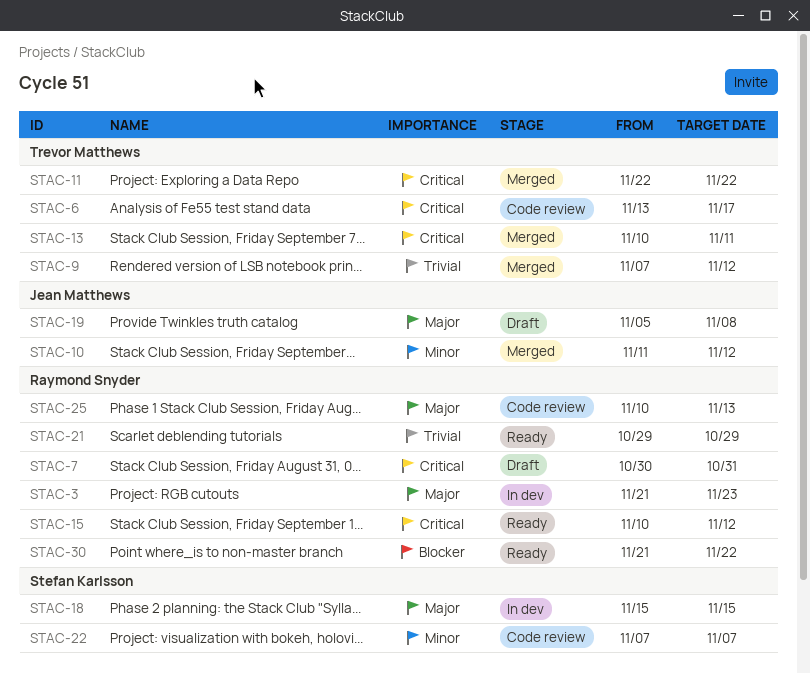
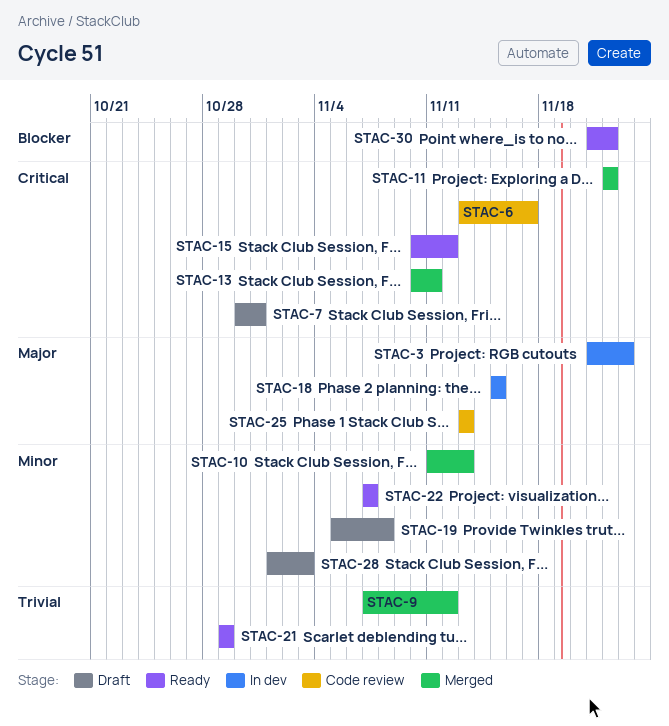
STAC-10, due: Nov 12 -> Nov 13
STAC-19, priority: Major -> Minor
STAC-22, status: Code review -> Ready
STAC-25, start: Nov 10 -> Nov 13
STAC-28: none -> present

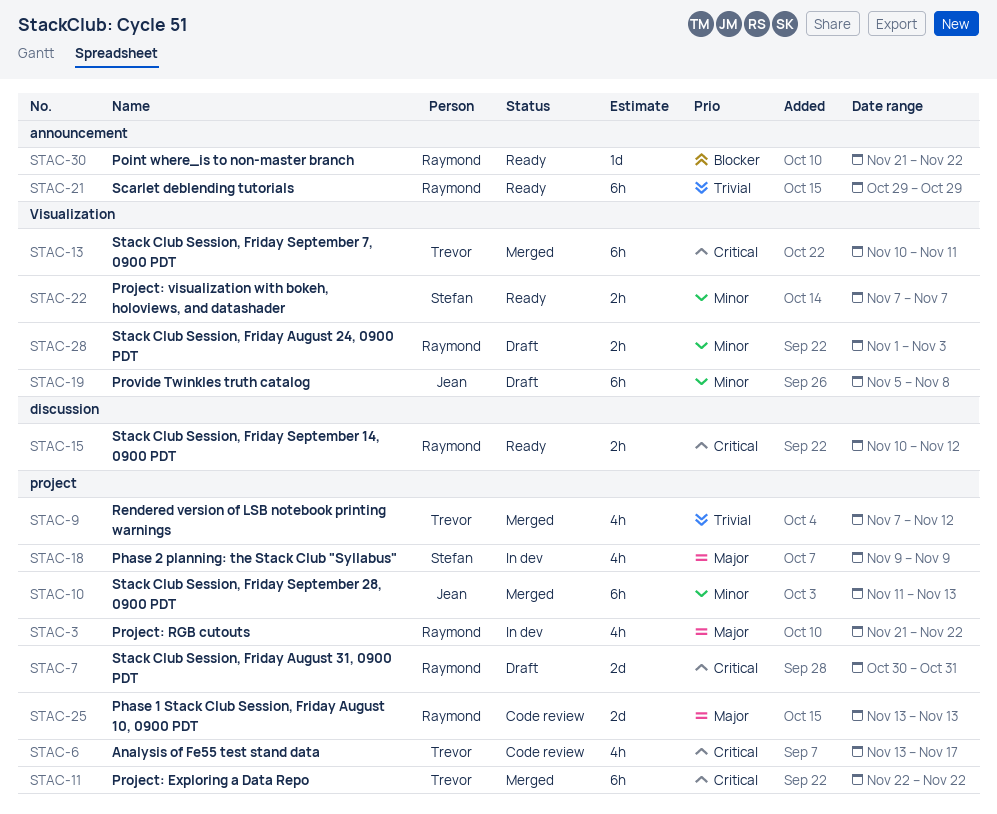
STAC-3, due: Nov 23 -> Nov 22
STAC-18, start: Nov 15 -> Nov 9
STAC-18, due: Nov 15 -> Nov 9

